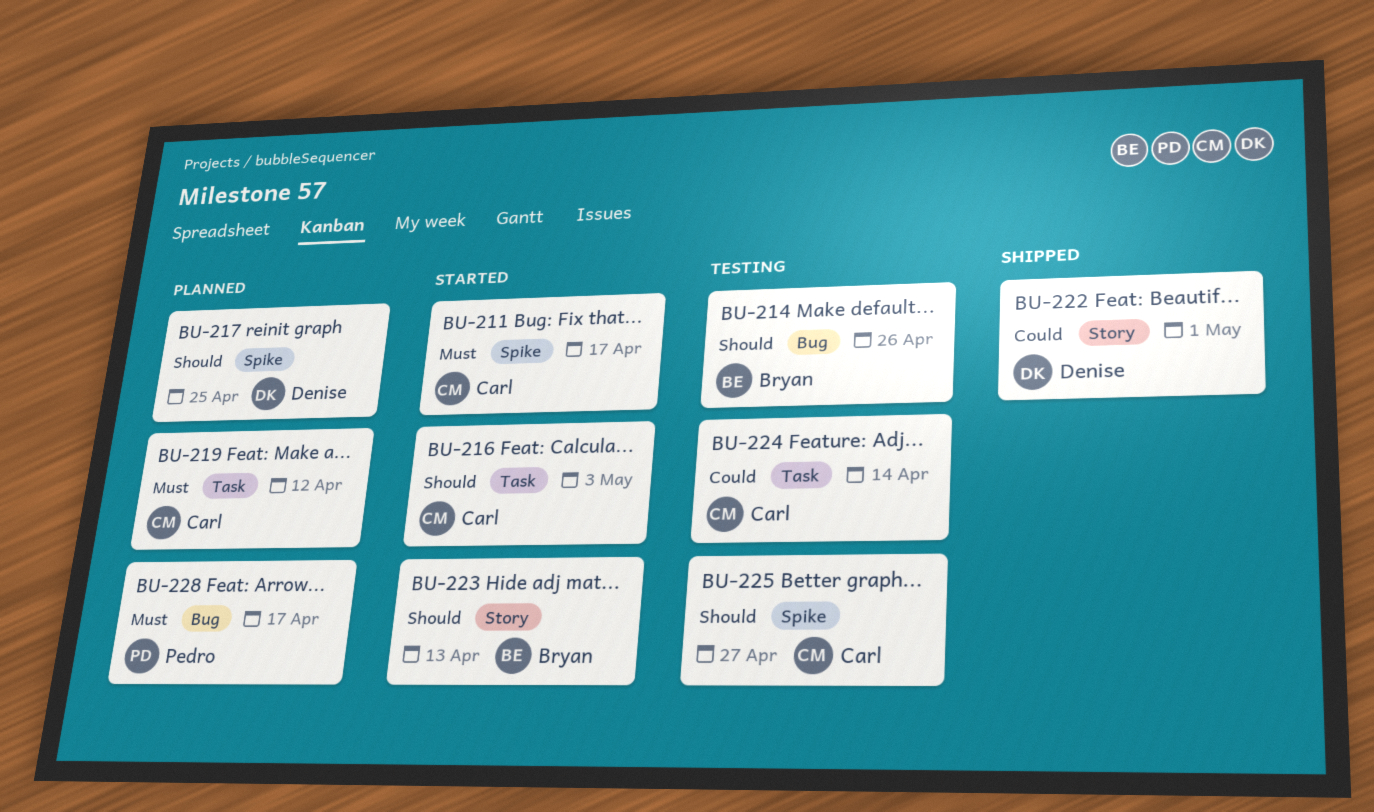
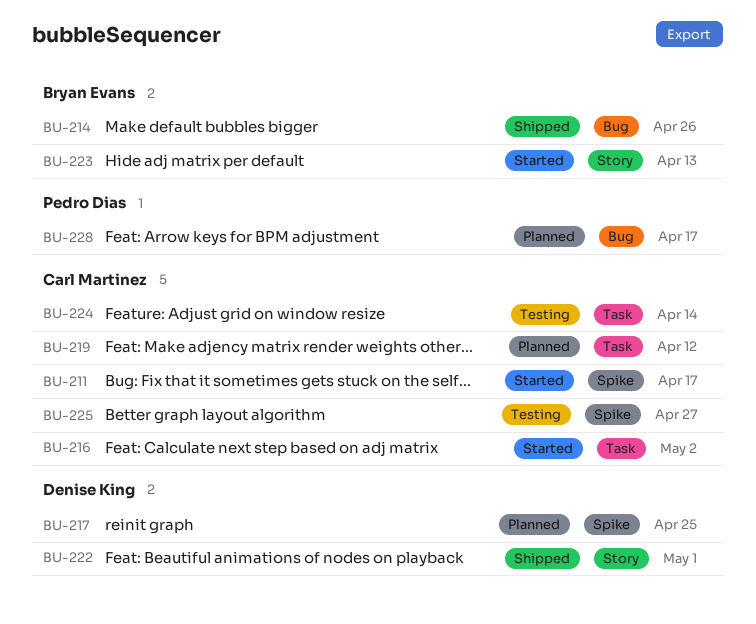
BU-214, status: Testing -> Shipped
BU-216, due: May 3 -> May 2

